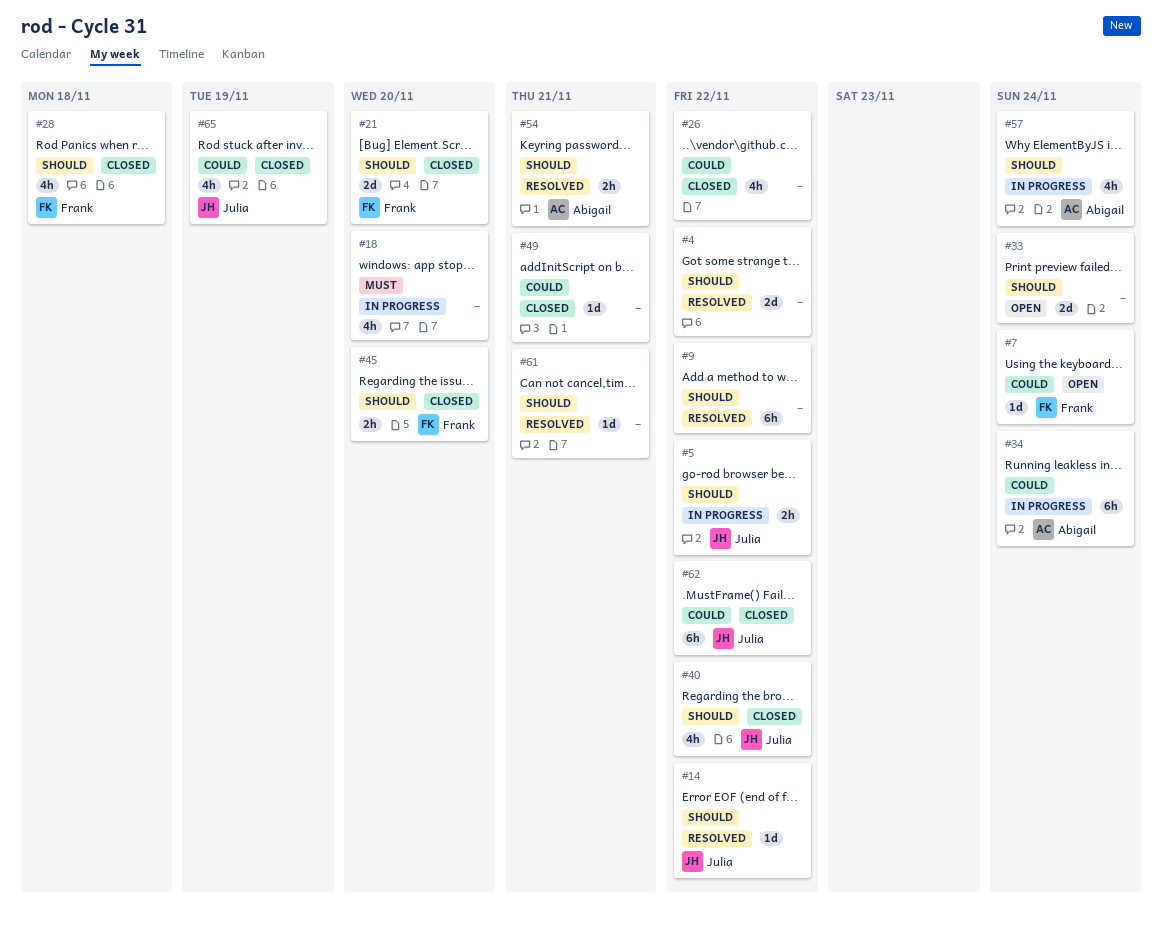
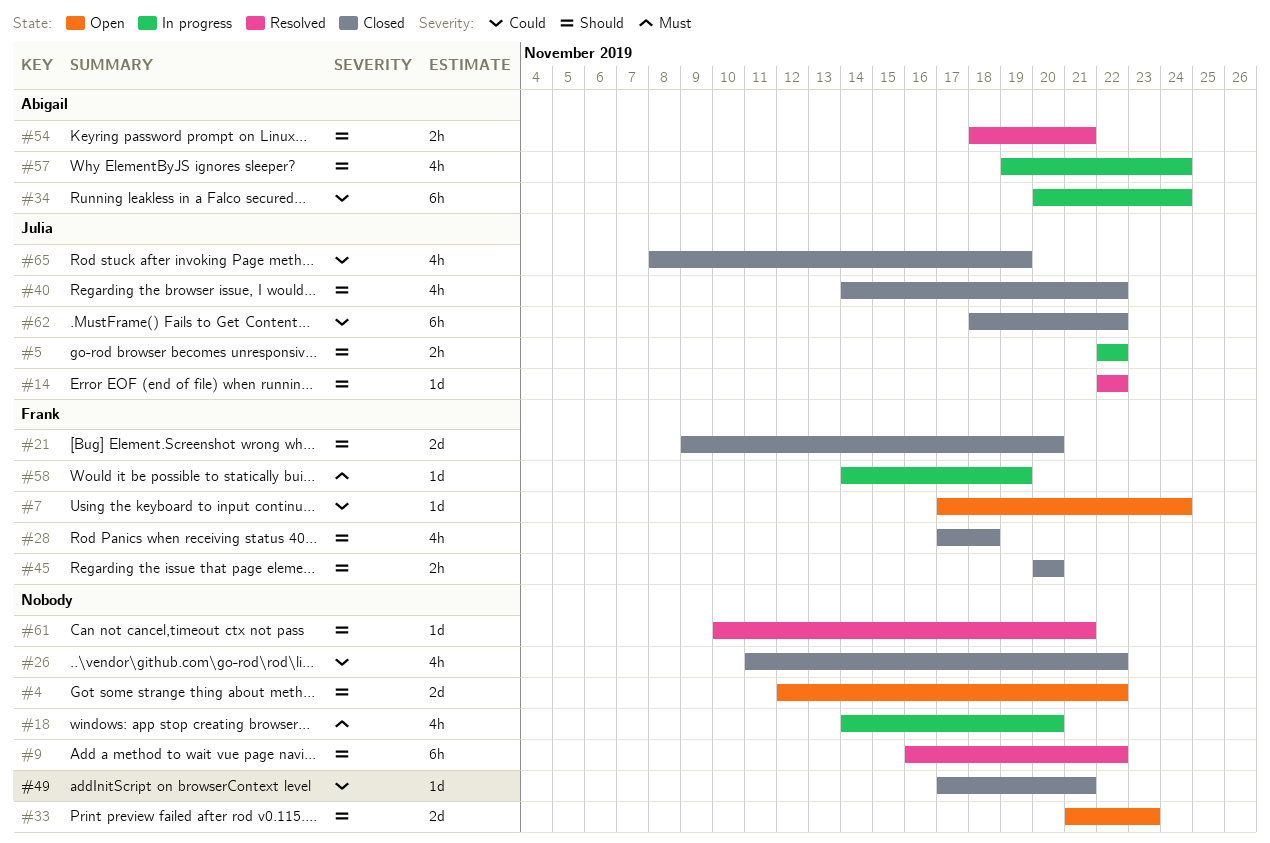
#4, status: Resolved -> Open
#33, due: Nov 24 -> Nov 23
#58: none -> present

